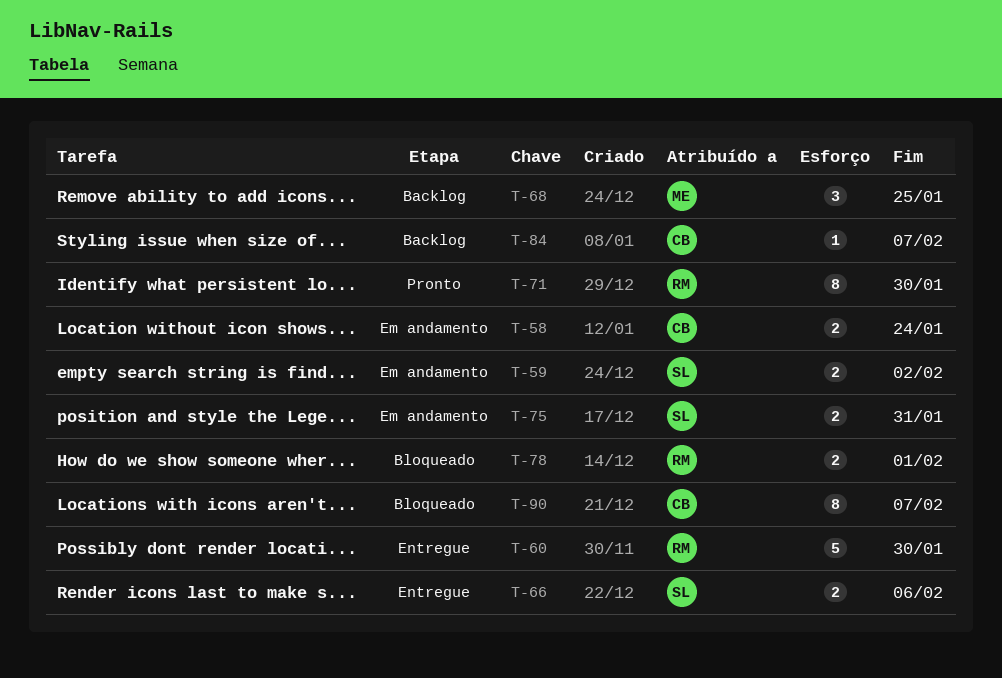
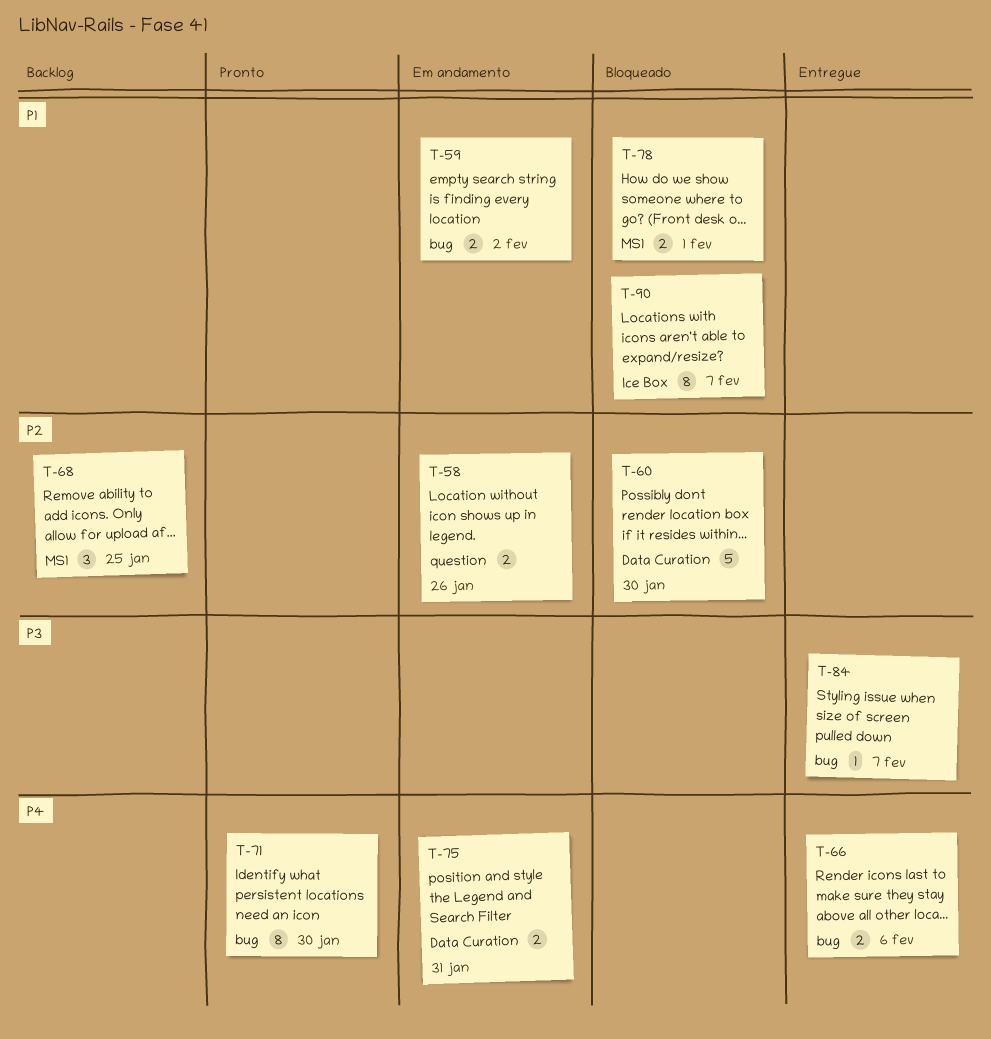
T-58, due: Jan 24 -> Jan 26
T-60, status: Entregue -> Bloqueado
T-84, status: Backlog -> Entregue

